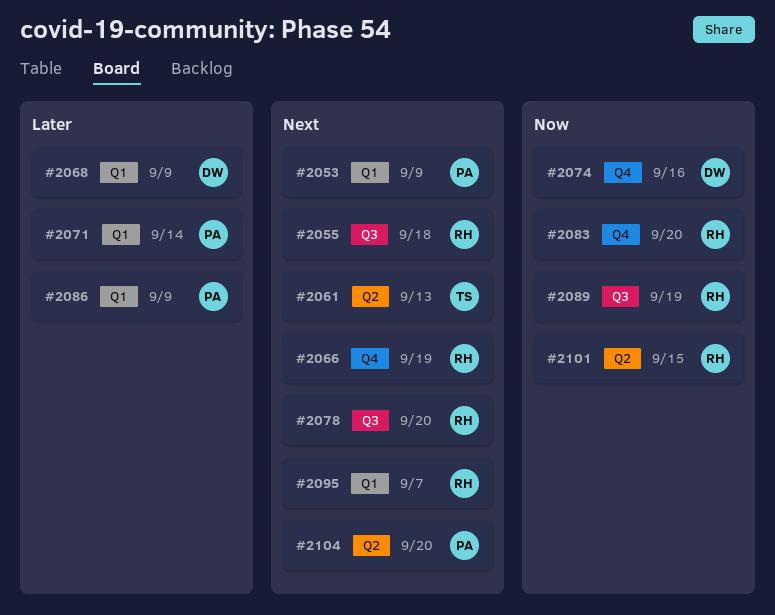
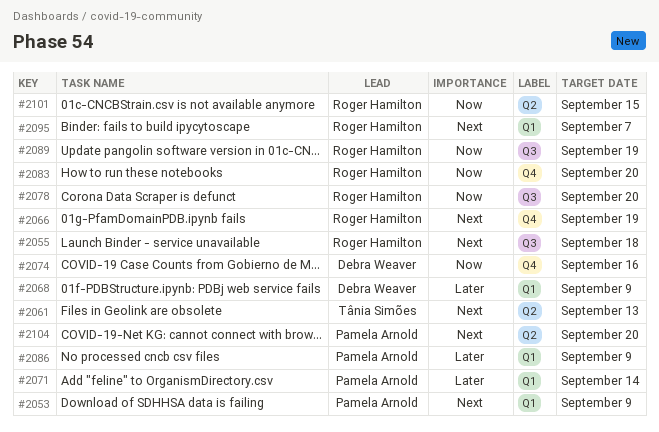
#2078, priority: Next -> Now

